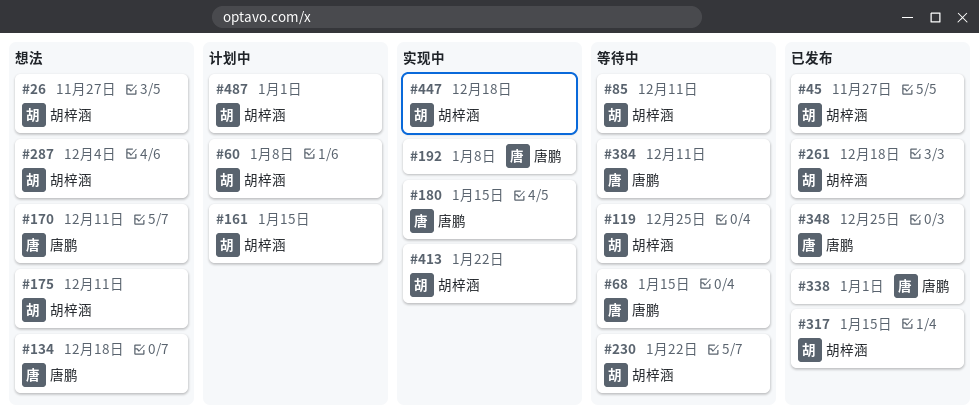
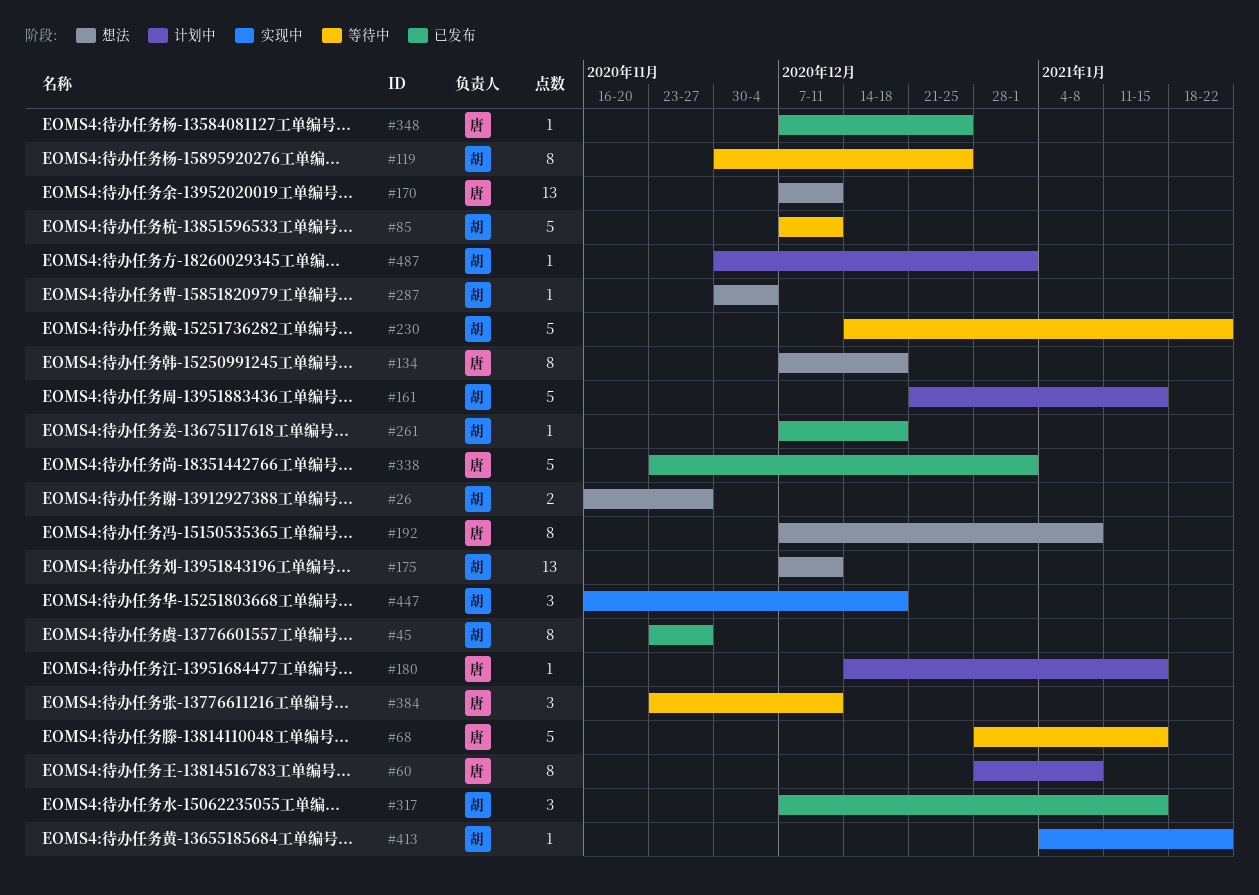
#60, owner: 胡梓涵 -> 唐鹏
#180, status: 实现中 -> 计划中
#192, status: 实现中 -> 想法

